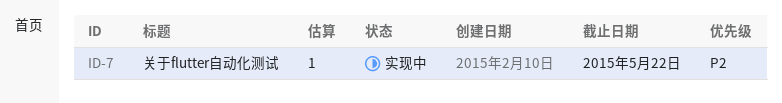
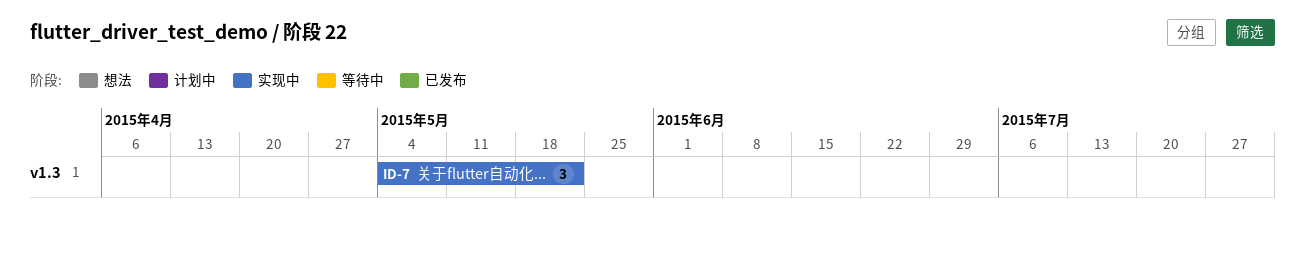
ID-7, estimate: 1 -> 3

